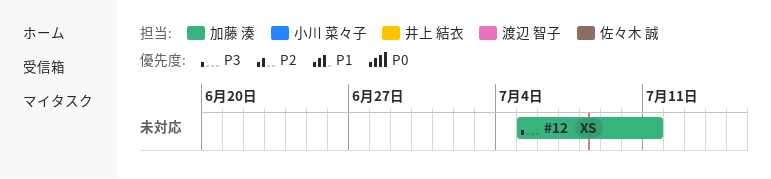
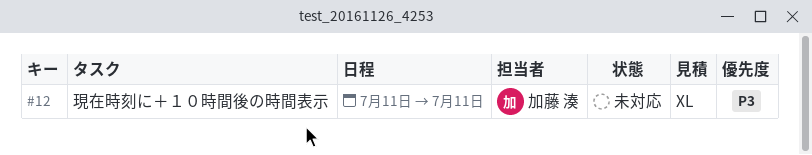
#12, estimate: XS -> XL
#12, start: Jul 5 -> Jul 11

